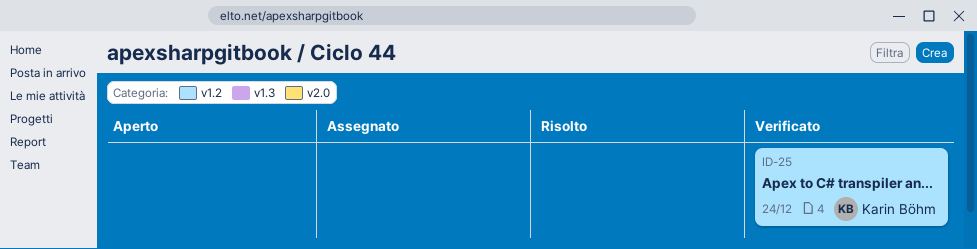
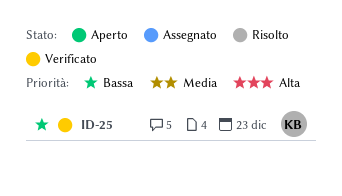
ID-25, due: Dec 24 -> Dec 23

